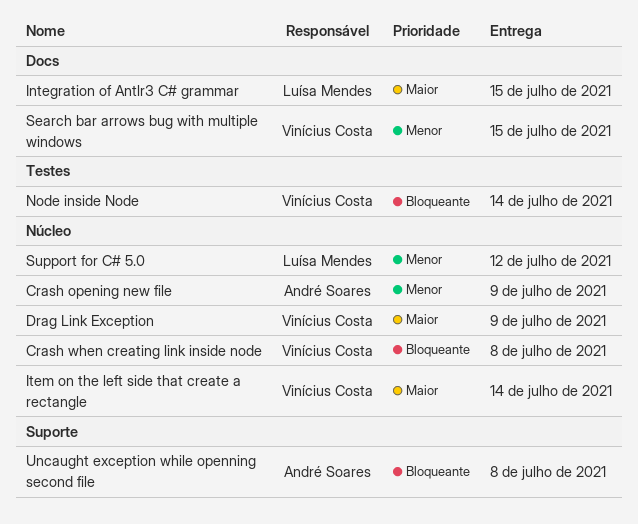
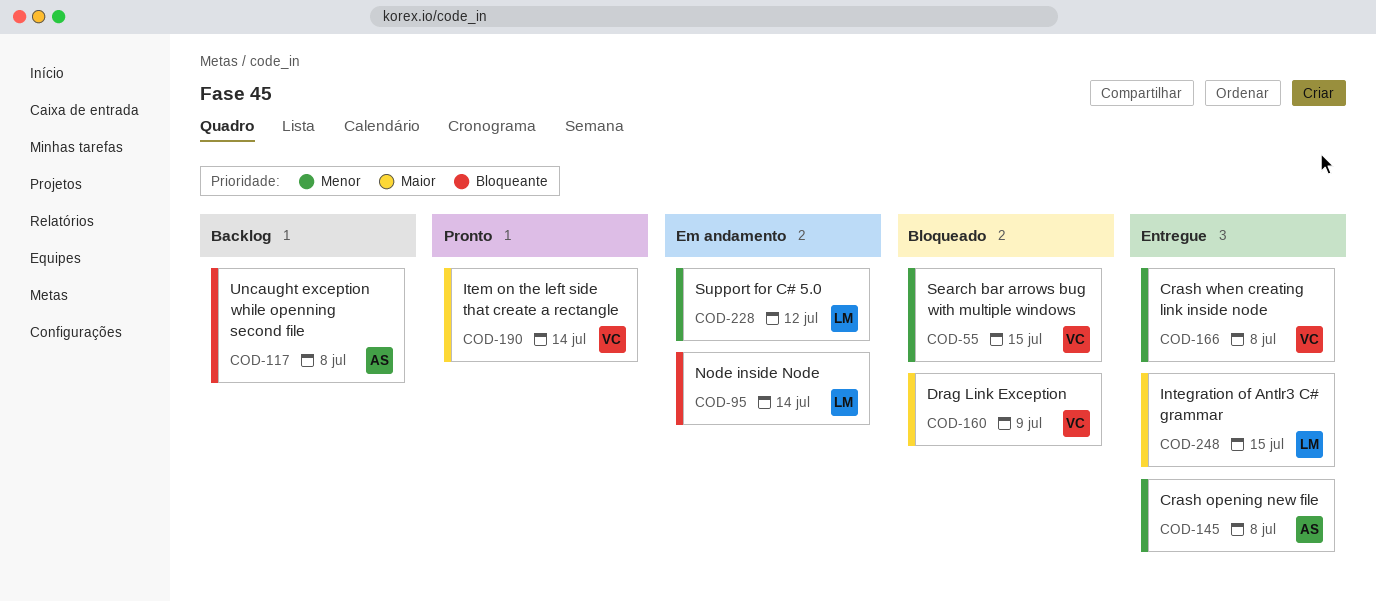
Crash opening new file, due: Jul 9 -> Jul 8
Crash when creating link inside node, priority: Bloqueante -> Menor
Node inside Node, owner: Vinícius Costa -> Luísa Mendes

